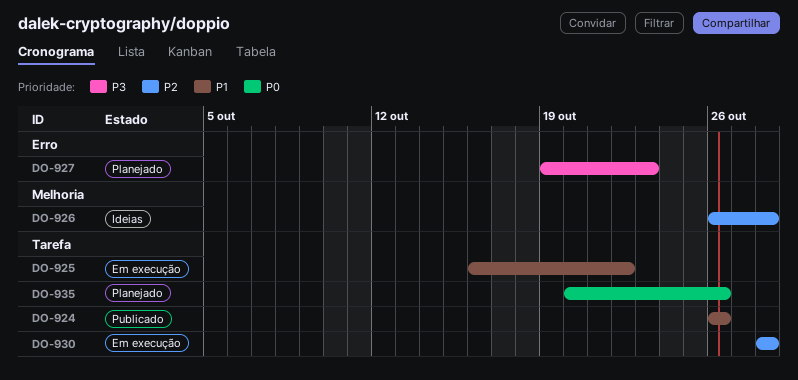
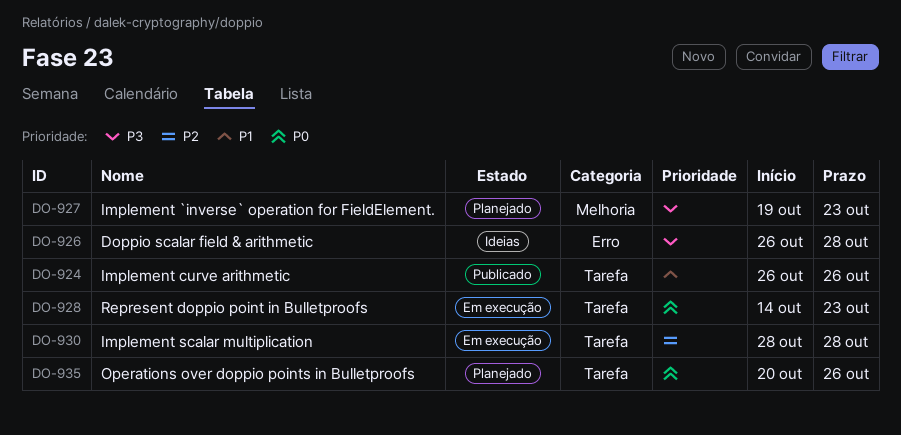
DO-925: present -> none
DO-926, priority: P2 -> P3
DO-926, label: Melhoria -> Erro
DO-927, label: Erro -> Melhoria
DO-928: none -> present

